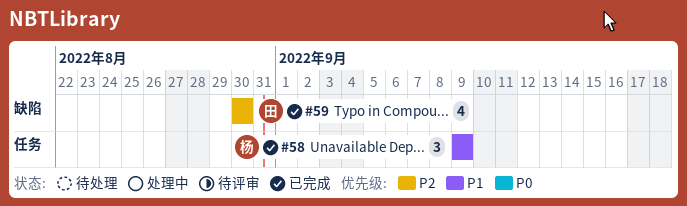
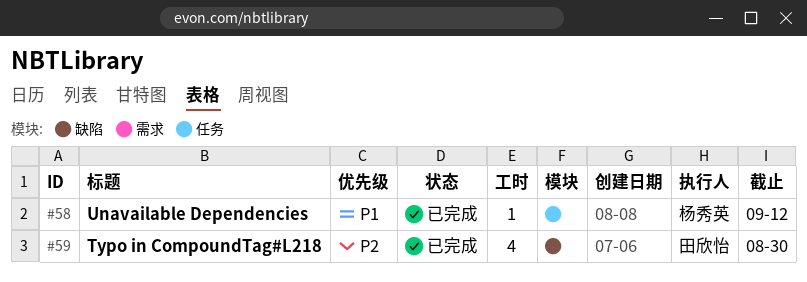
#58, estimate: 3 -> 1
#58, due: Sep 9 -> Sep 12

